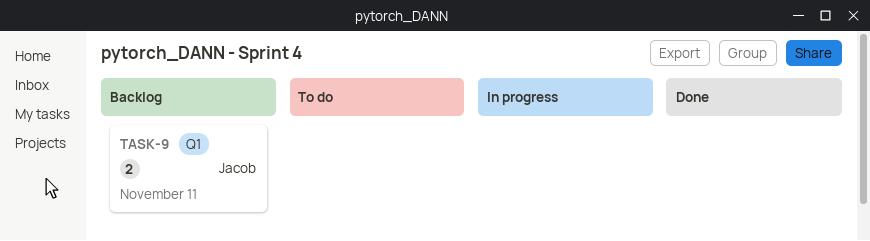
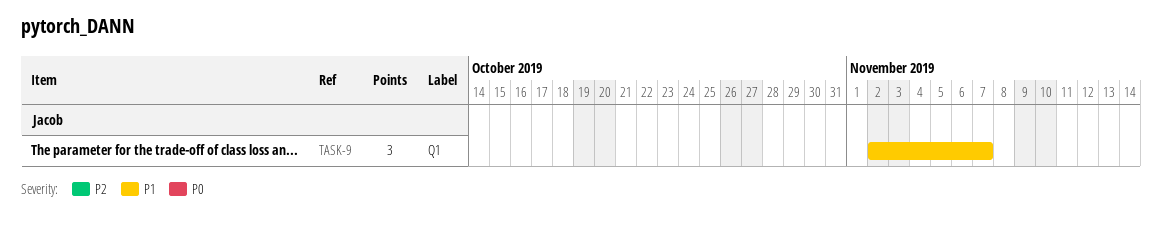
TASK-9, estimate: 2 -> 3
TASK-9, due: Nov 11 -> Nov 7

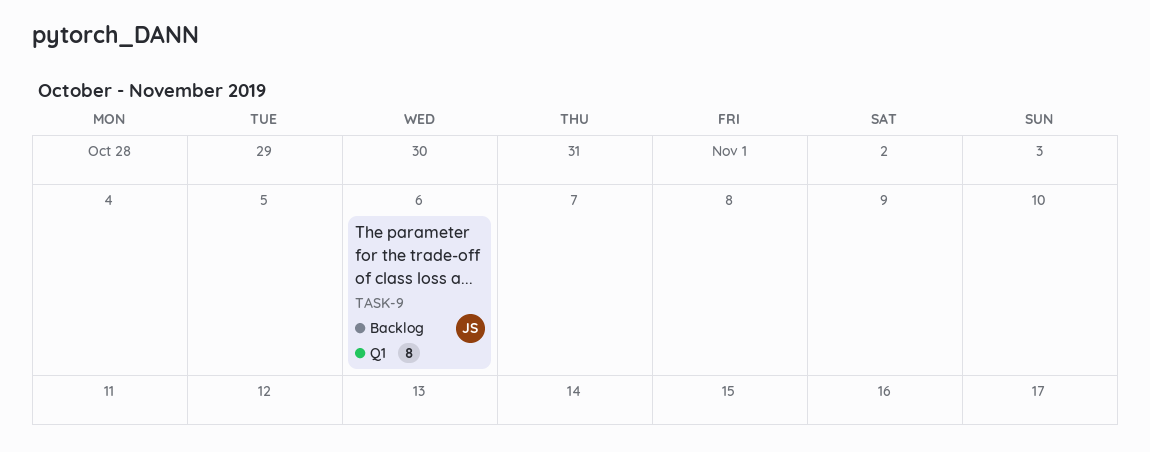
TASK-9, estimate: 3 -> 8
TASK-9, due: Nov 7 -> Nov 6

